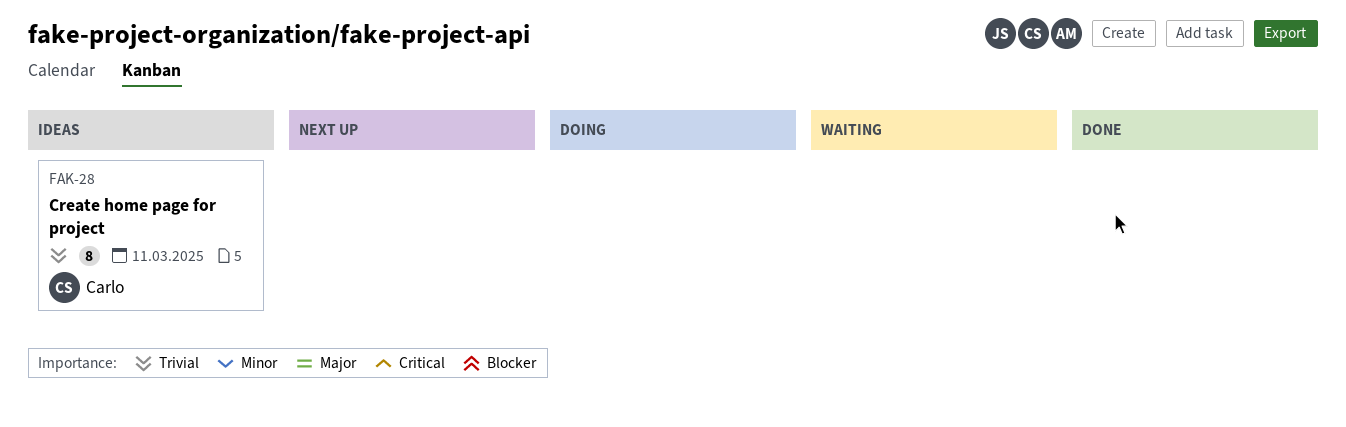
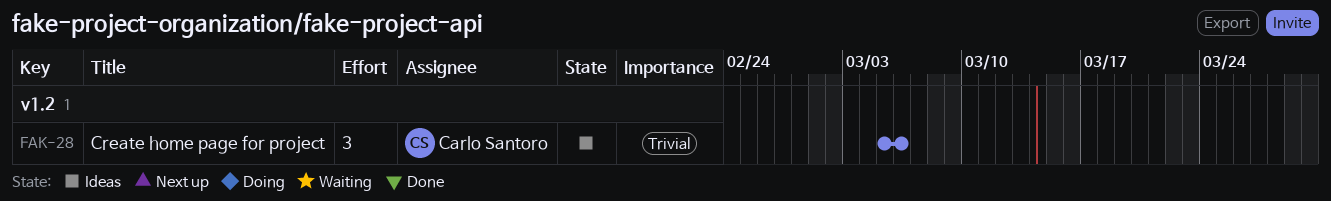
FAK-28, estimate: 8 -> 3
FAK-28, due: Mar 11 -> Mar 6

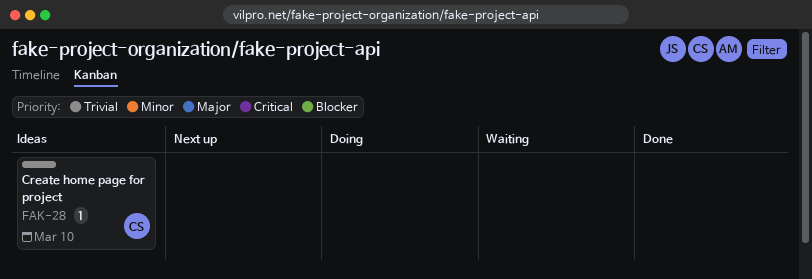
FAK-28, estimate: 3 -> 1
FAK-28, due: Mar 6 -> Mar 10

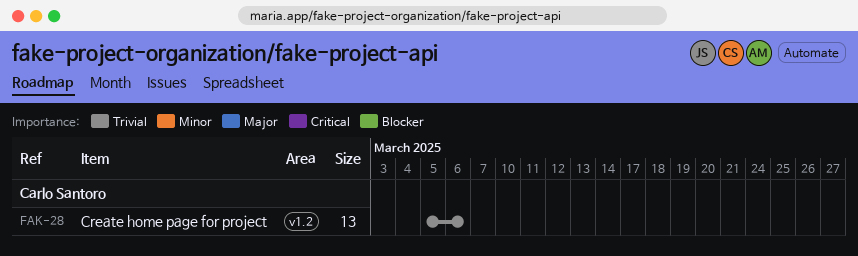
FAK-28, estimate: 1 -> 13
FAK-28, due: Mar 10 -> Mar 6

